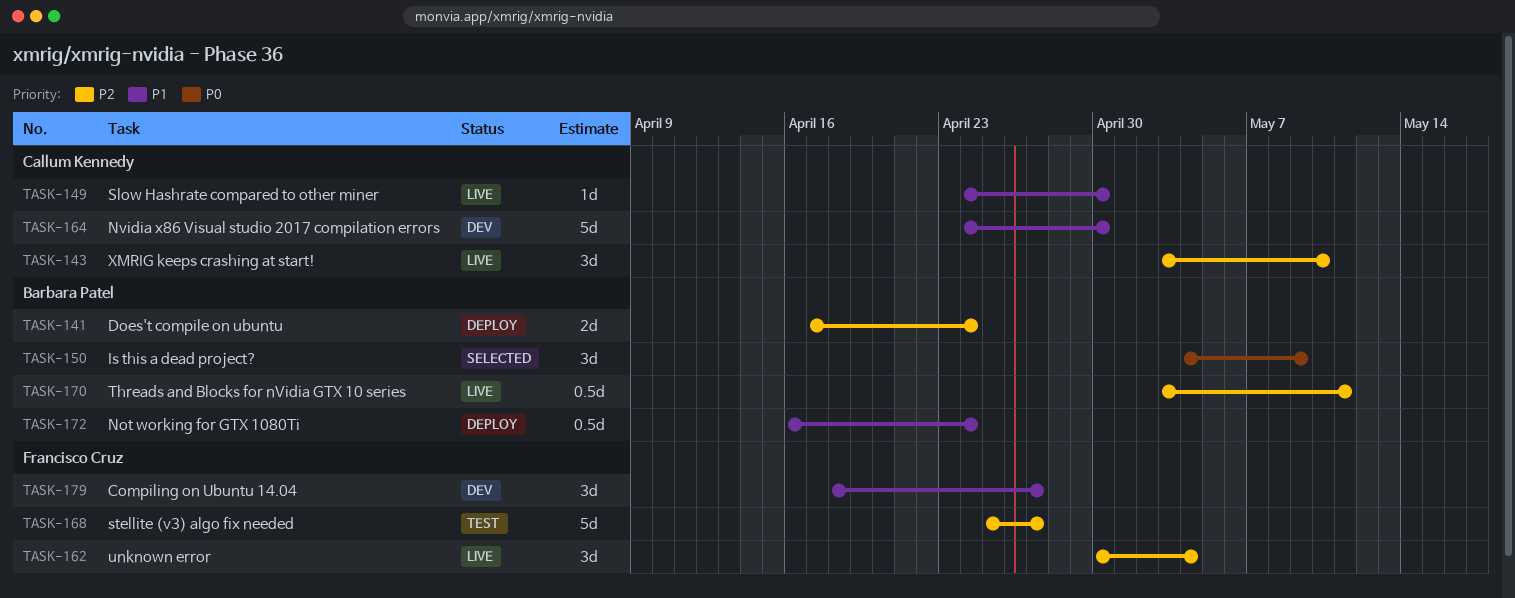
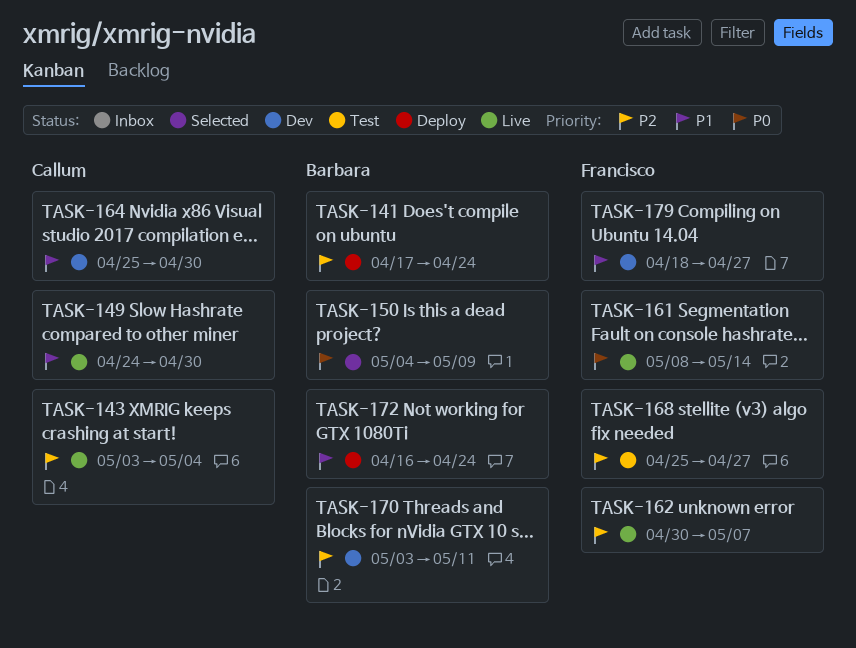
TASK-143, due: May 10 -> May 4
TASK-161: none -> present
TASK-162, due: May 4 -> May 7
TASK-164, start: Apr 24 -> Apr 25
TASK-170, status: Live -> Dev

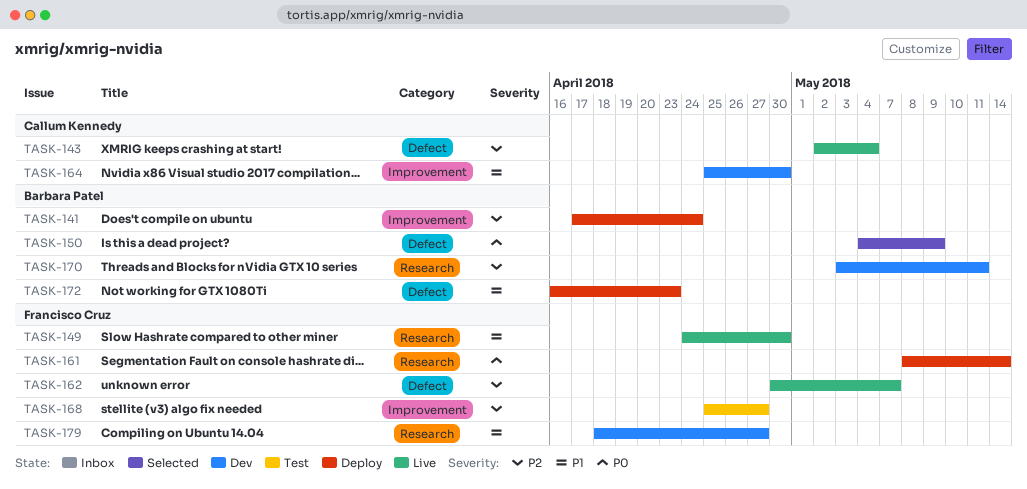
TASK-143, start: May 3 -> May 2
TASK-149, owner: Callum Kennedy -> Francisco Cruz
TASK-161, status: Live -> Deploy
TASK-172, due: Apr 24 -> Apr 23

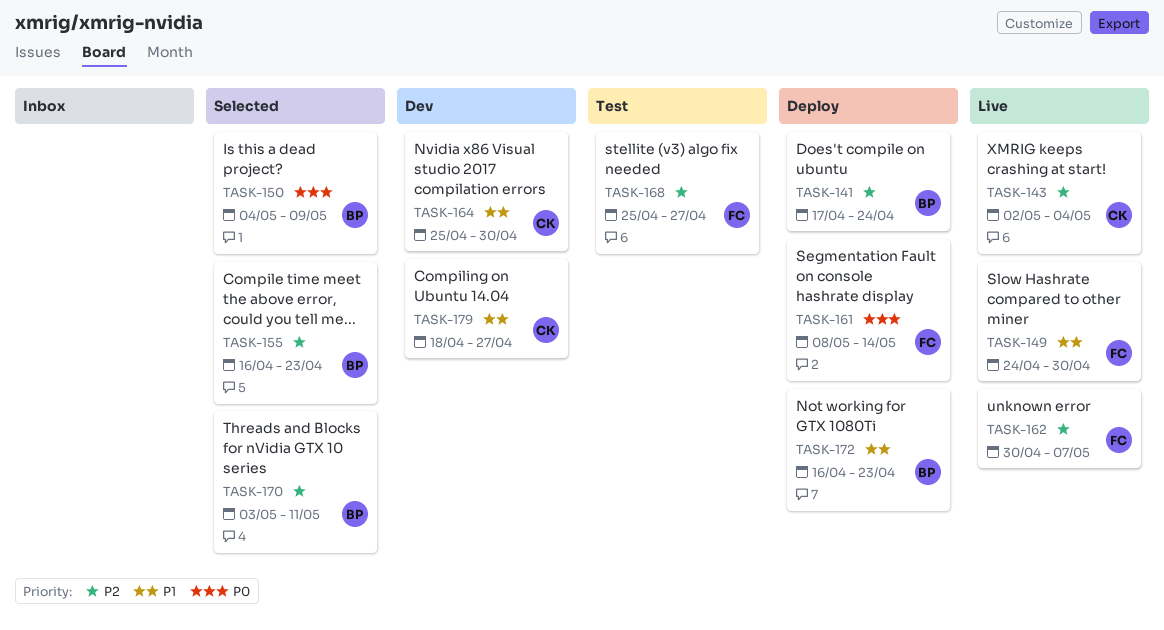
TASK-155: none -> present
TASK-170, status: Dev -> Selected
TASK-179, owner: Francisco Cruz -> Callum Kennedy

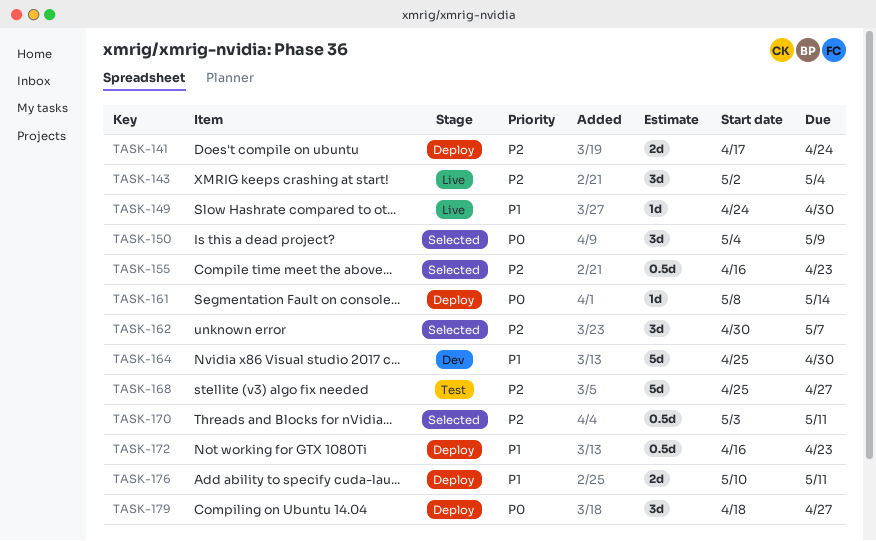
TASK-162, status: Live -> Selected
TASK-176: none -> present
TASK-179, status: Dev -> Deploy
TASK-179, priority: P1 -> P0

